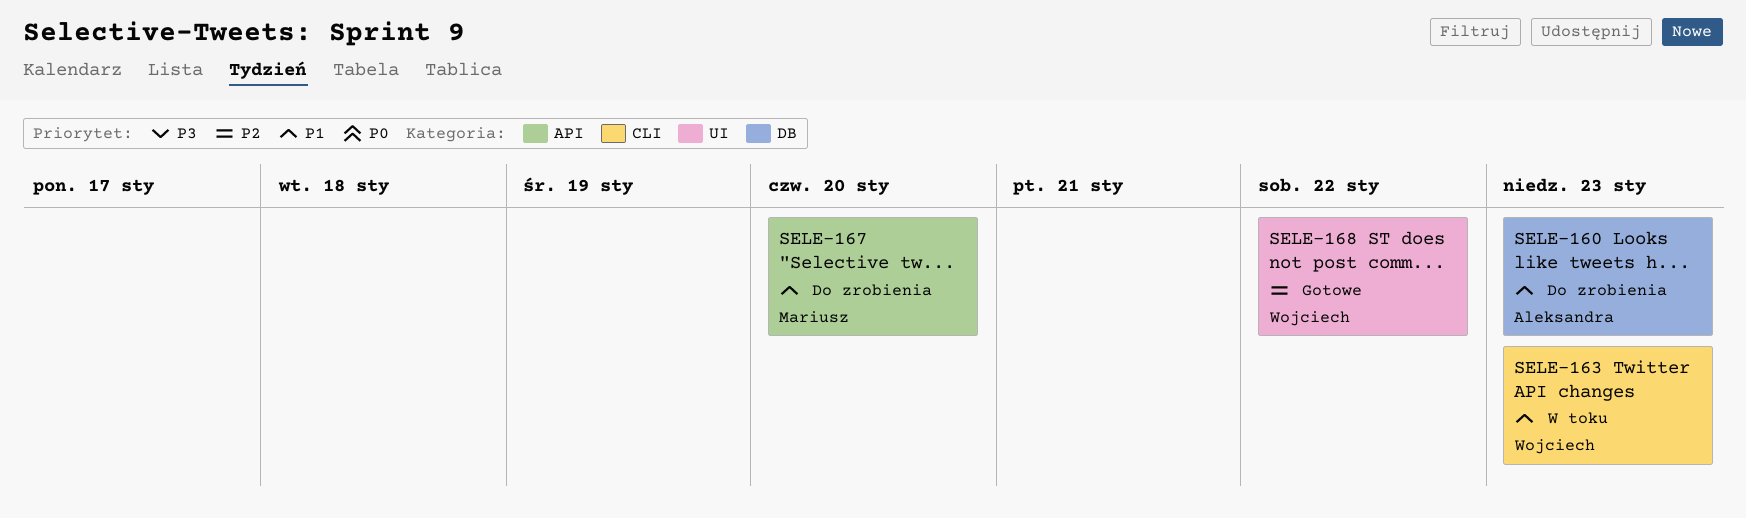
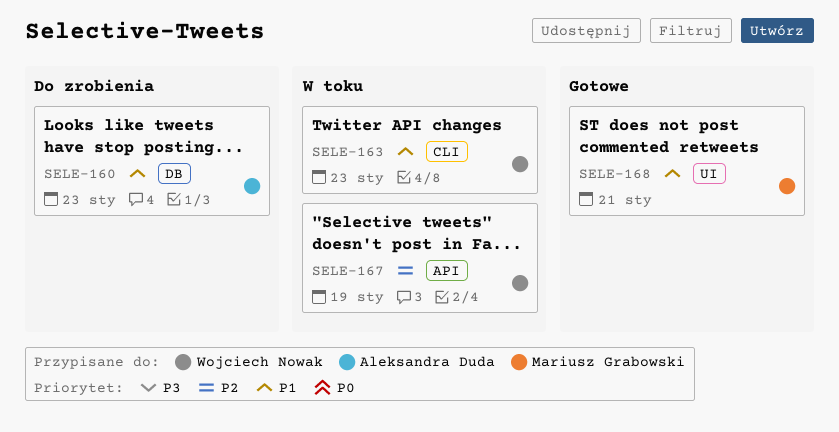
SELE-167, status: Do zrobienia -> W toku
SELE-167, owner: Mariusz Grabowski -> Wojciech Nowak
SELE-167, priority: P1 -> P2
SELE-167, due: Jan 20 -> Jan 19
SELE-168, owner: Wojciech Nowak -> Mariusz Grabowski
SELE-168, priority: P2 -> P1
SELE-168, due: Jan 22 -> Jan 21

